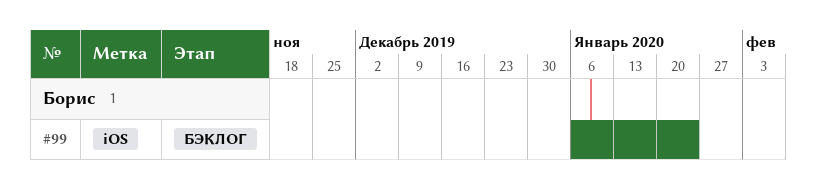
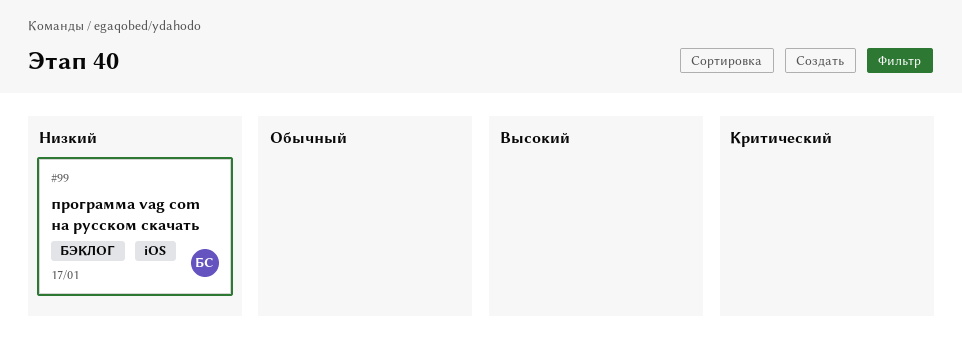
#99, due: Jan 24 -> Jan 17

